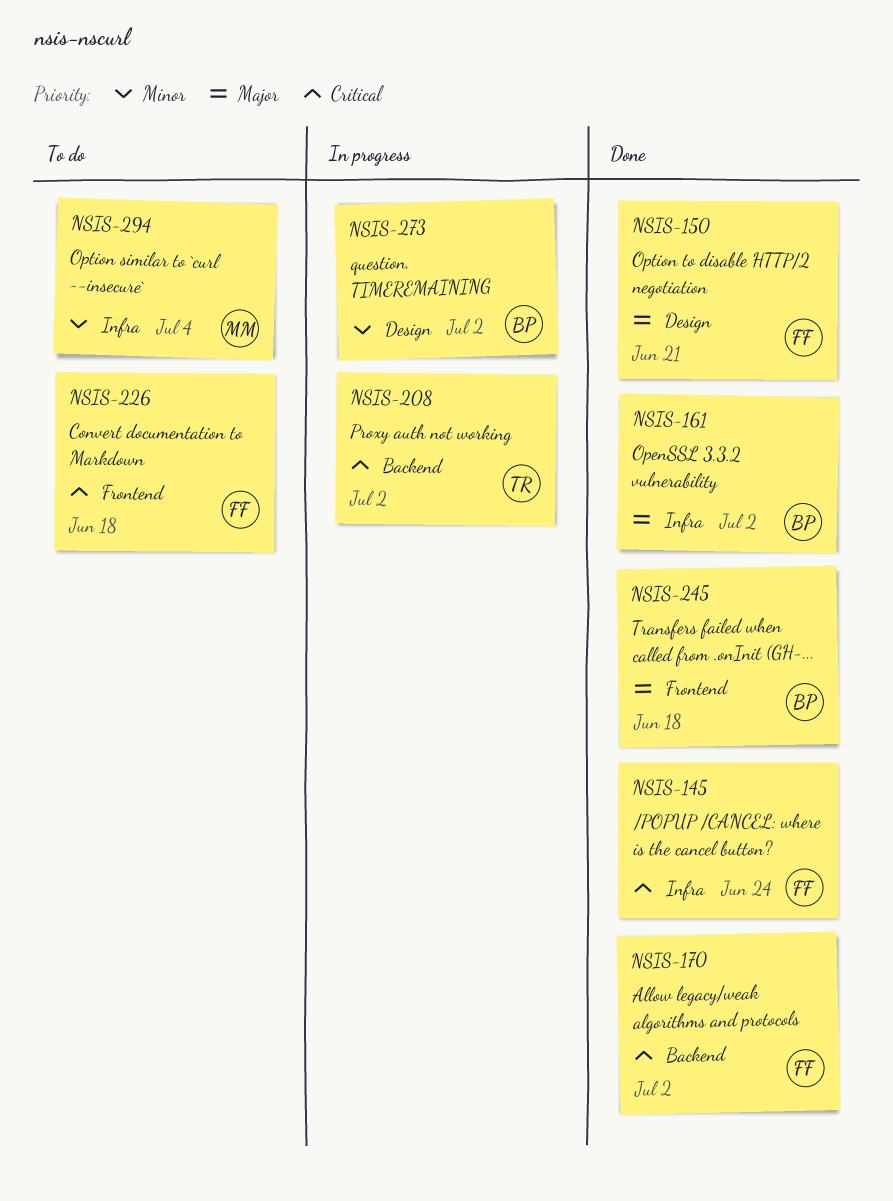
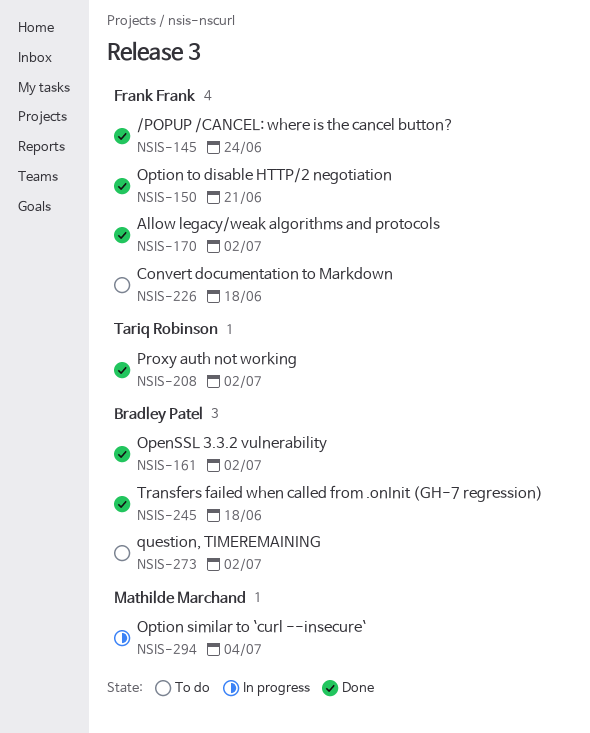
NSIS-208, status: In progress -> Done
NSIS-273, status: In progress -> To do
NSIS-294, status: To do -> In progress

